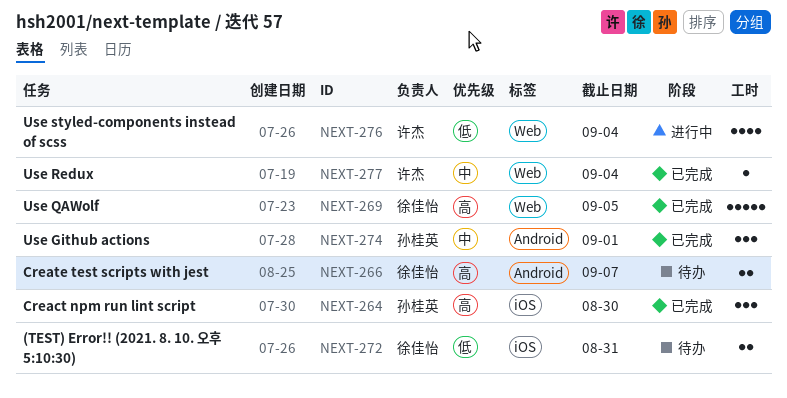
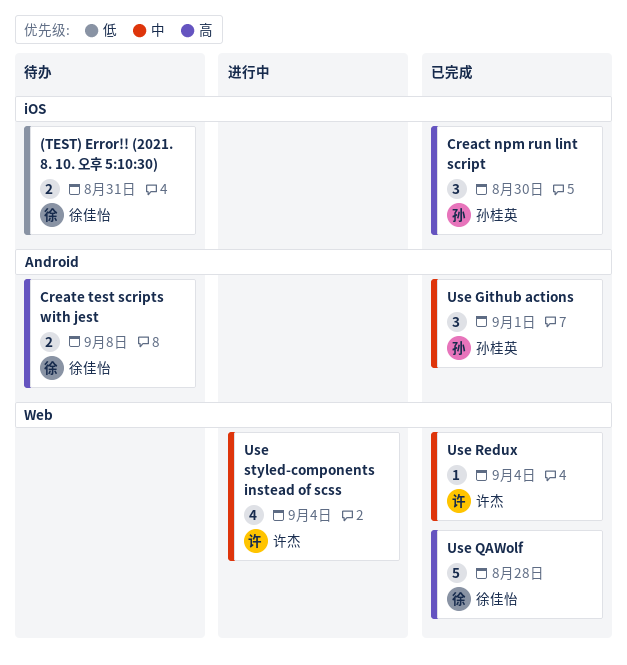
Create test scripts with jest, due: Sep 7 -> Sep 8
Use QAWolf, due: Sep 5 -> Aug 28
Use styled-components instead of scss, priority: 低 -> 中

